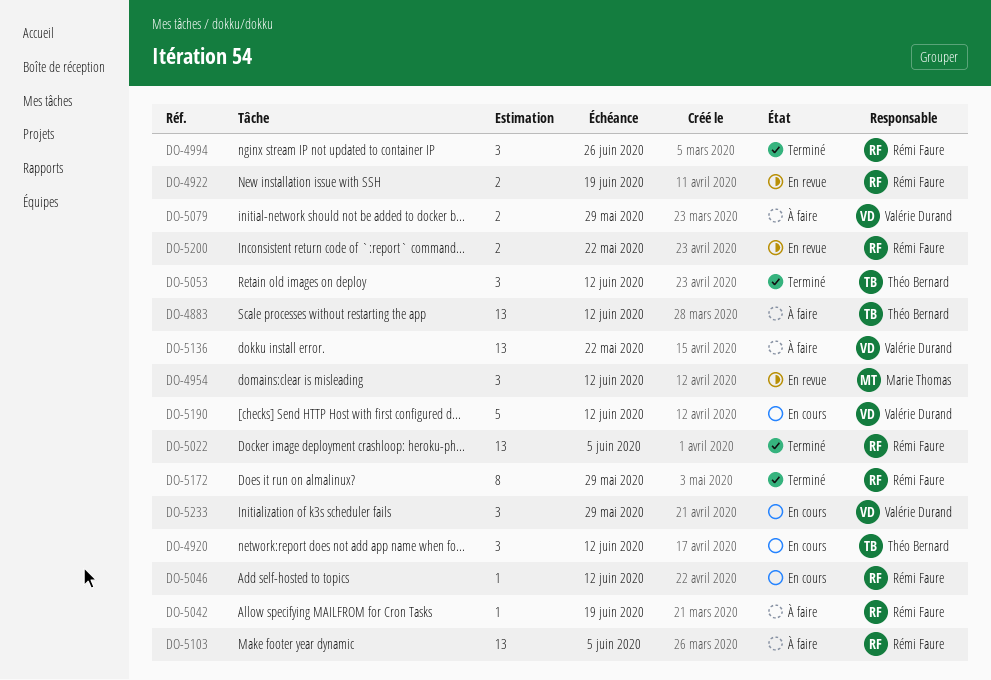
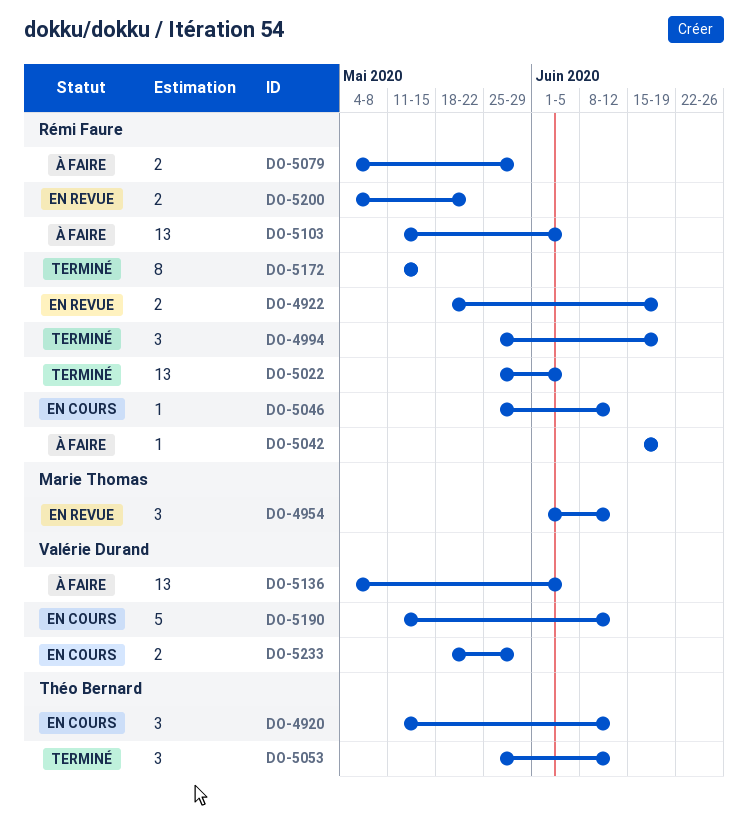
DO-4883: present -> none
DO-4994, due: Jun 26 -> Jun 19
DO-5079, owner: Valérie Durand -> Rémi Faure
DO-5136, due: May 22 -> Jun 5
DO-5172, due: May 29 -> May 15
DO-5233, estimate: 3 -> 2

